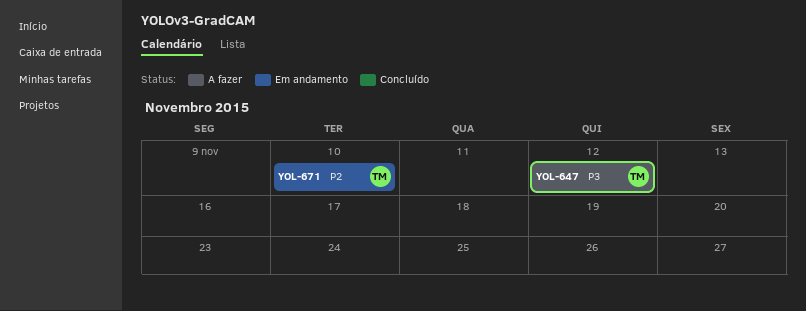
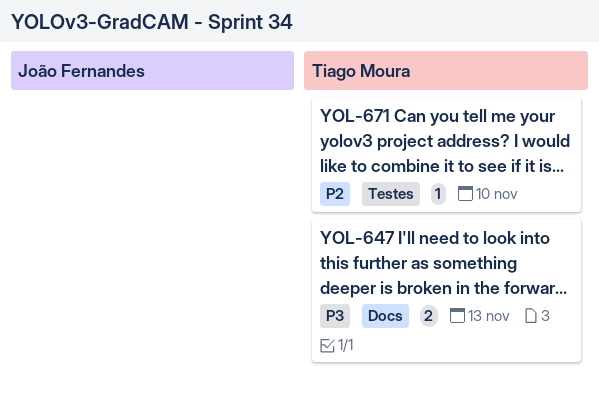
YOL-647, due: Nov 12 -> Nov 13

